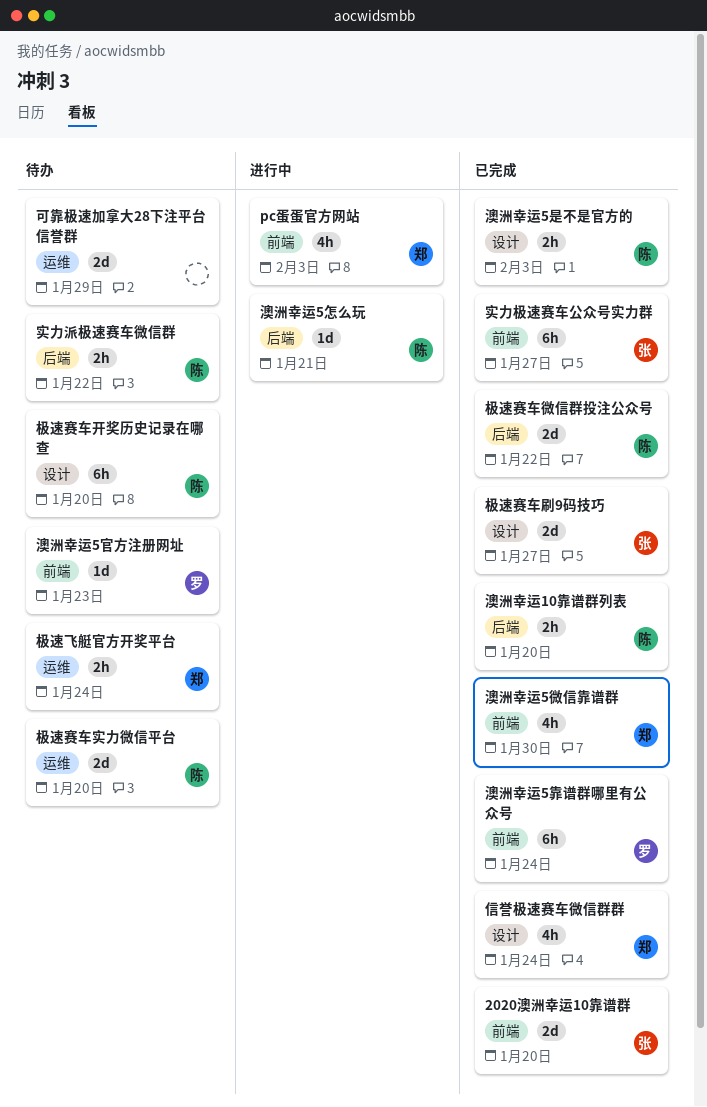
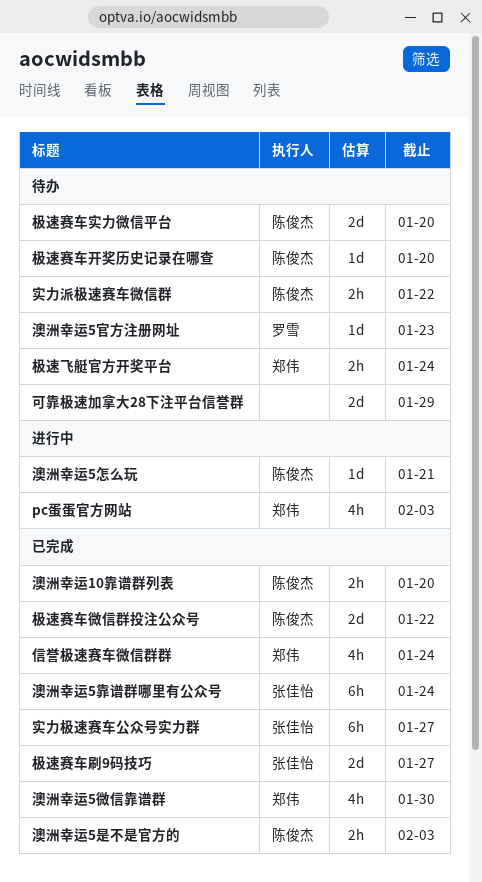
2020澳洲幸运10靠谱群: present -> none
极速赛车开奖历史记录在哪查, estimate: 6h -> 1d
澳洲幸运5靠谱群哪里有公众号, owner: 罗雪 -> 张佳怡

